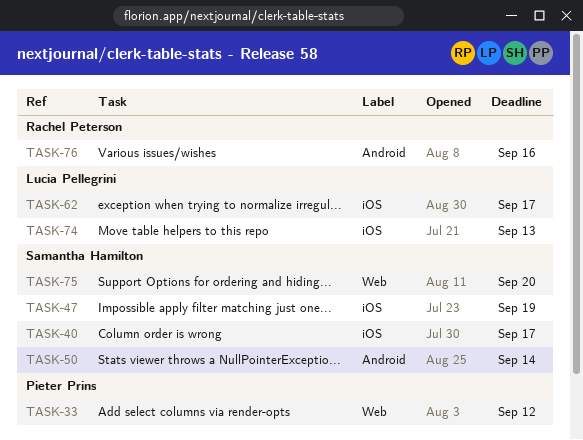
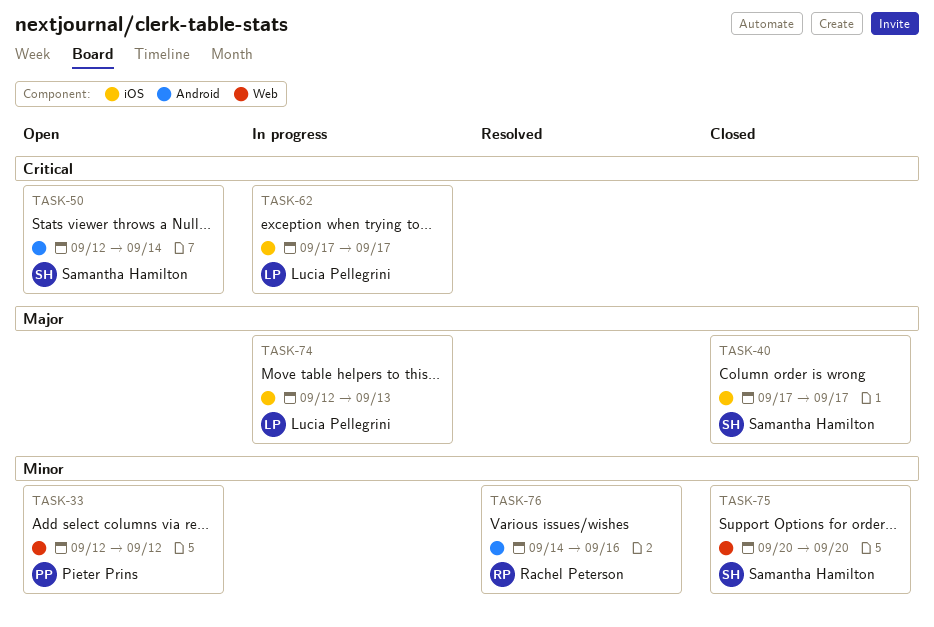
TASK-47: present -> none

